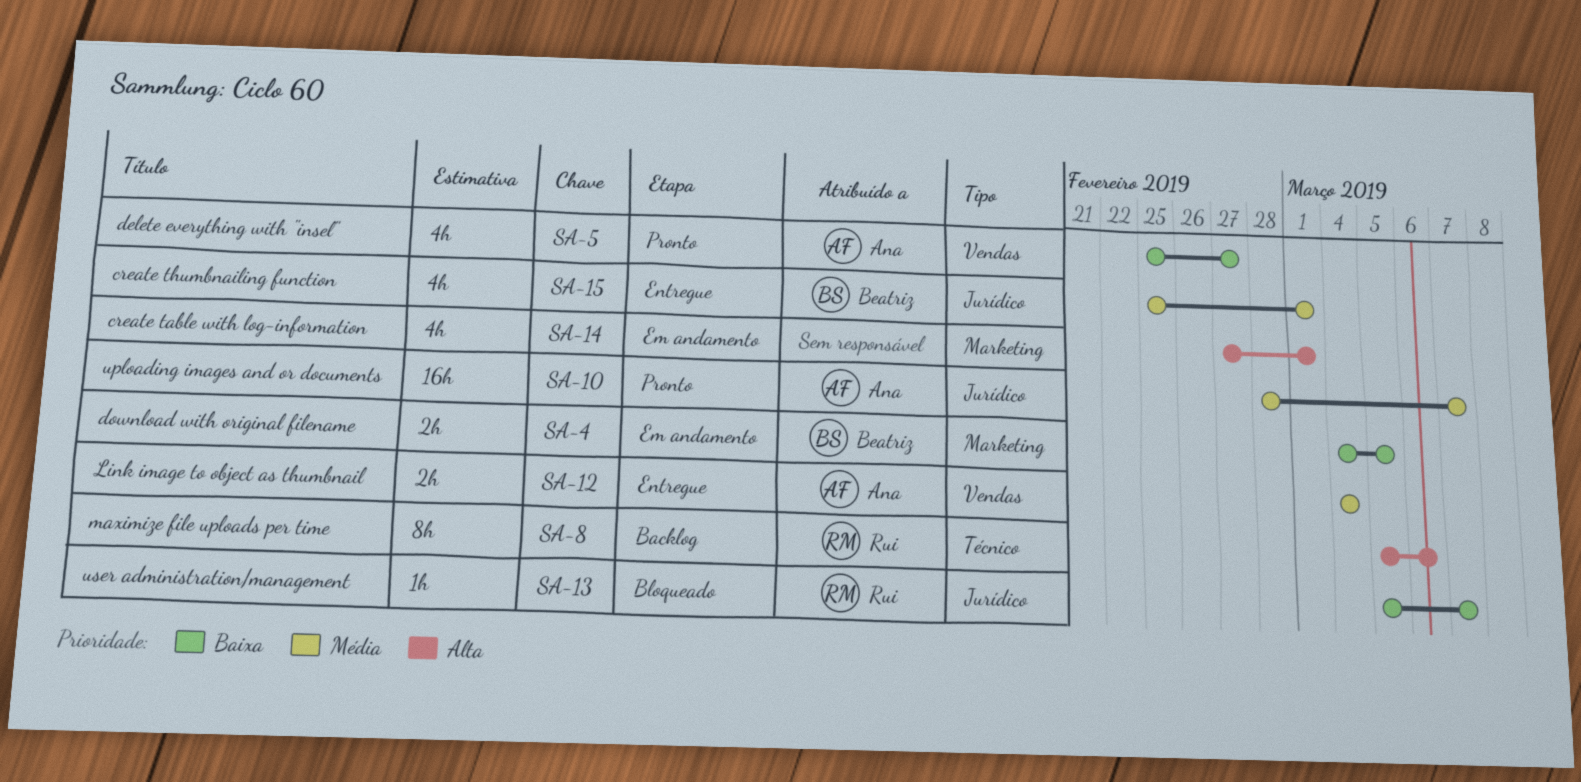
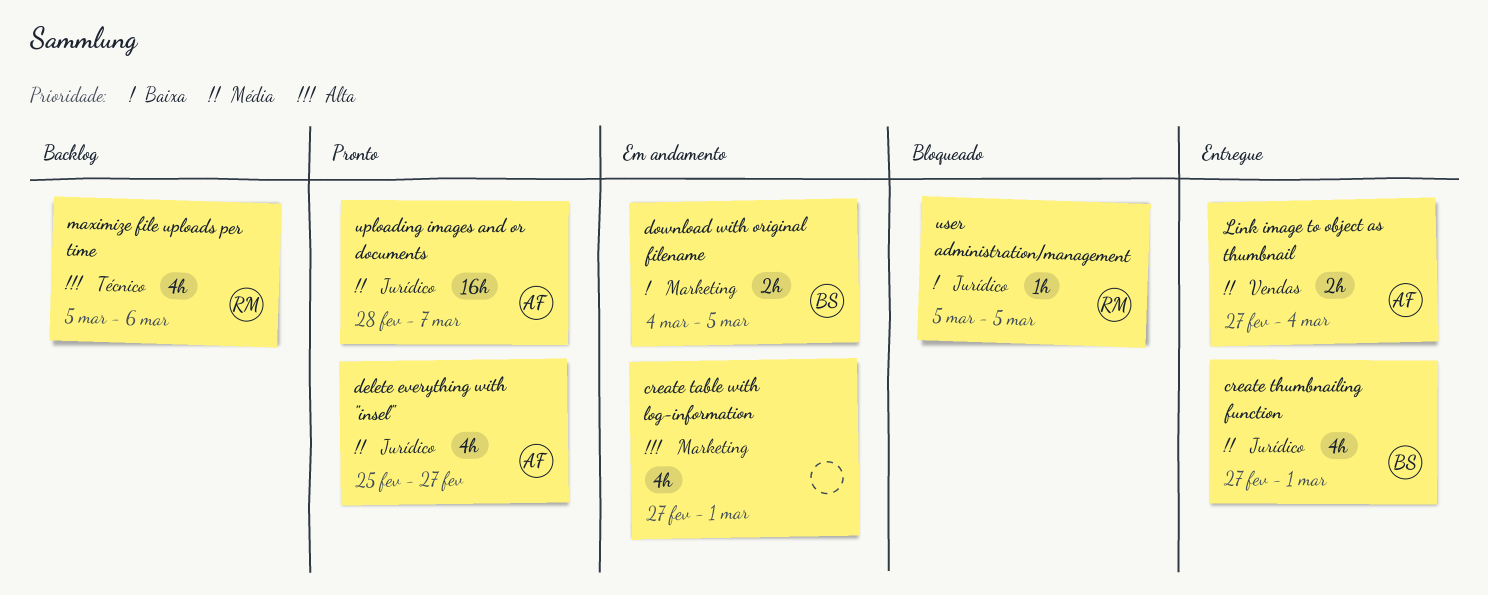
create thumbnailing function, start: Feb 25 -> Feb 27
delete everything with "insel", priority: Baixa -> Média
delete everything with "insel", label: Vendas -> Jurídico
Link image to object as thumbnail, start: Mar 4 -> Feb 27
maximize file uploads per time, estimate: 8h -> 4h
user administration/management, due: Mar 7 -> Mar 5

